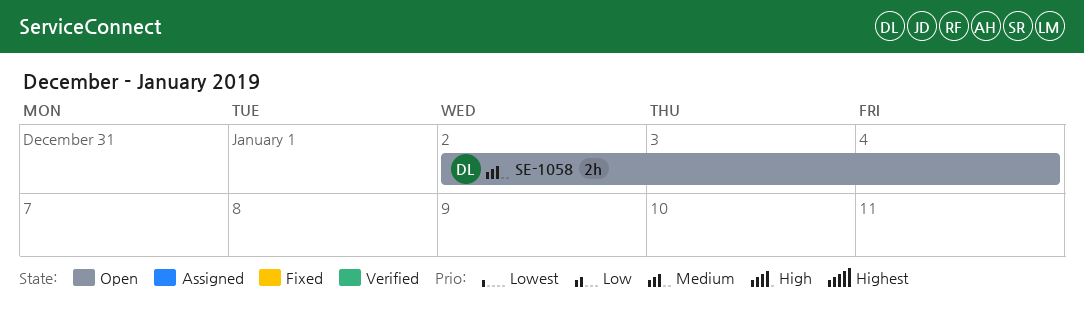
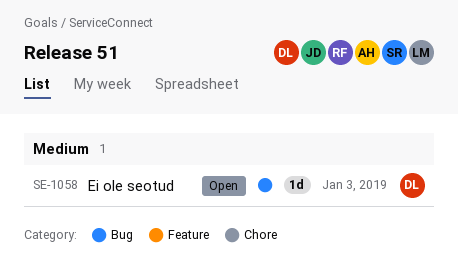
SE-1058, estimate: 2h -> 1d
SE-1058, due: Jan 4 -> Jan 3

